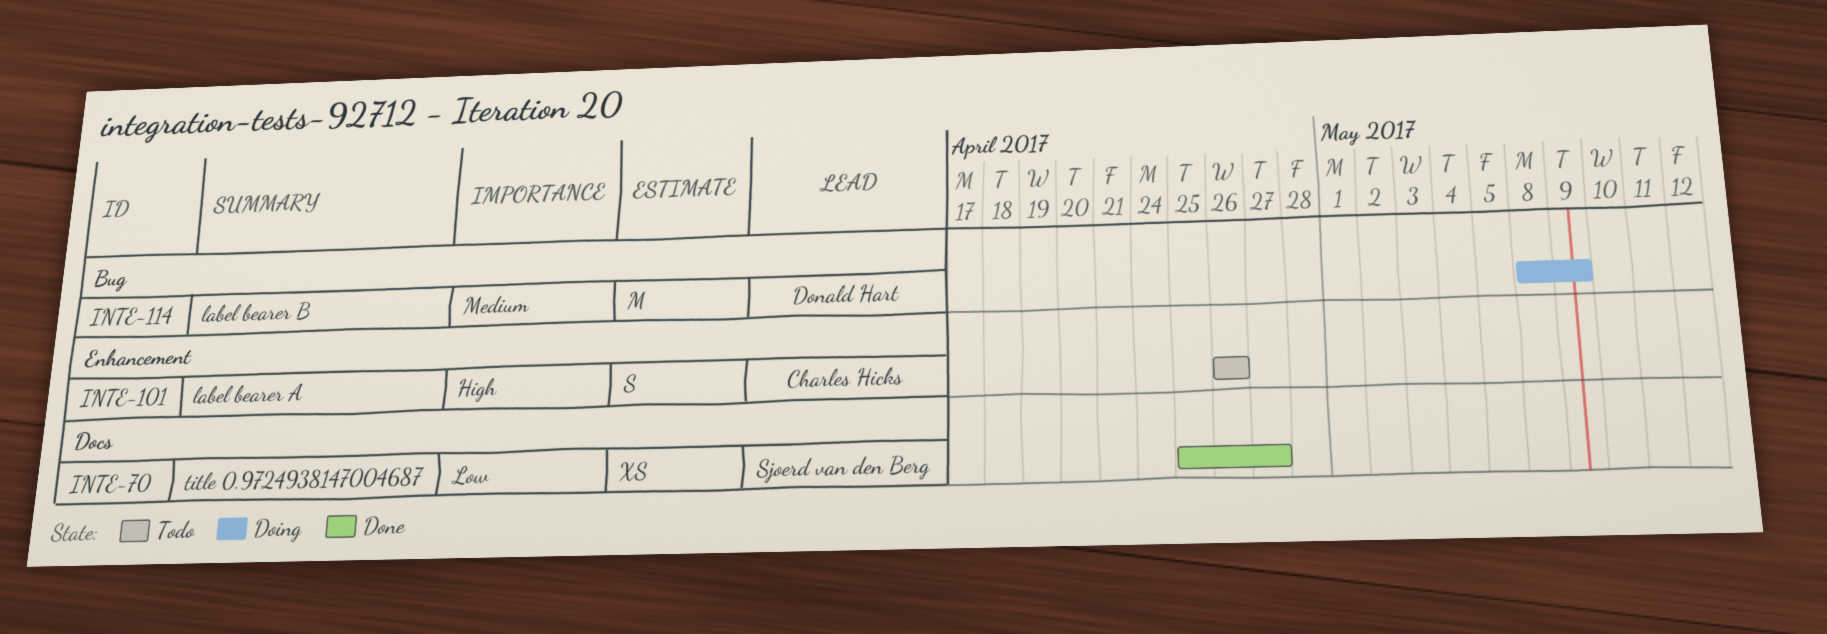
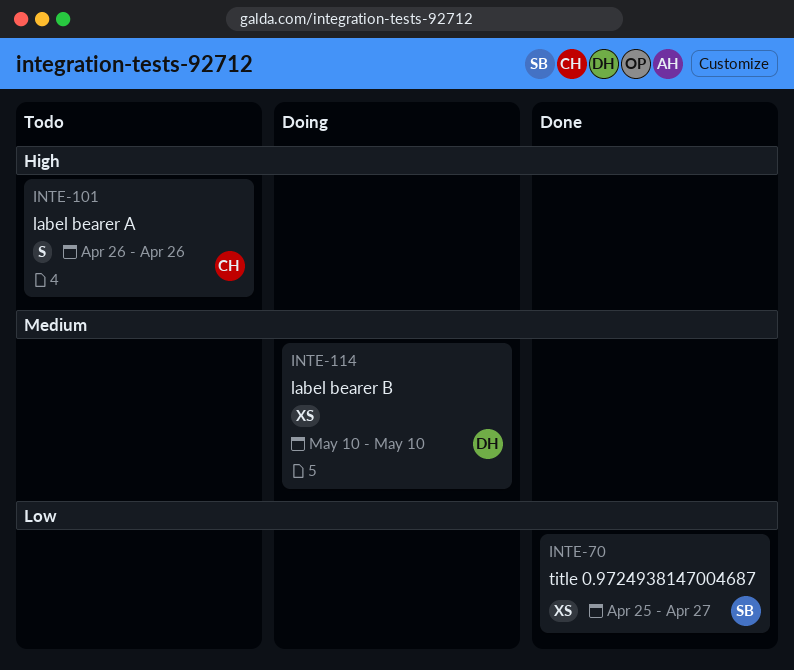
INTE-114, estimate: M -> XS
INTE-114, start: May 8 -> May 10
INTE-114, due: May 9 -> May 10

